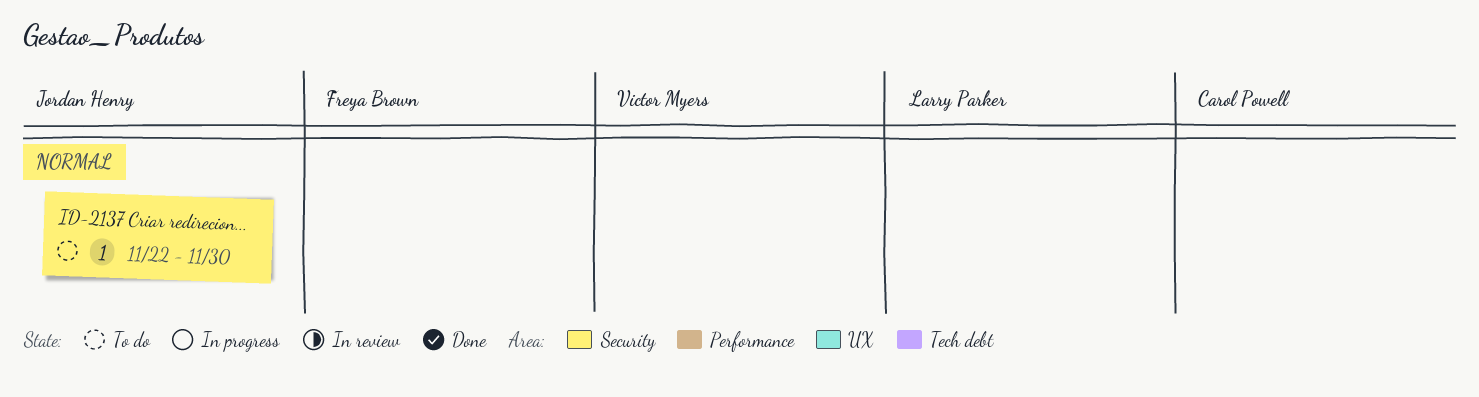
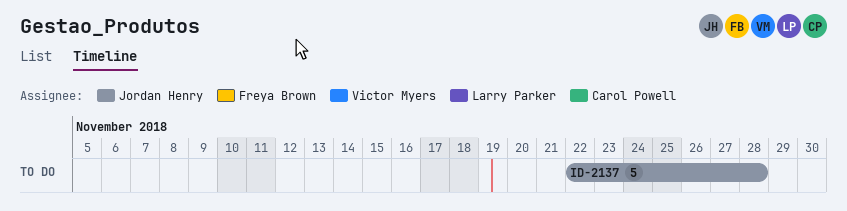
ID-2137, estimate: 1 -> 5
ID-2137, due: Nov 30 -> Nov 28

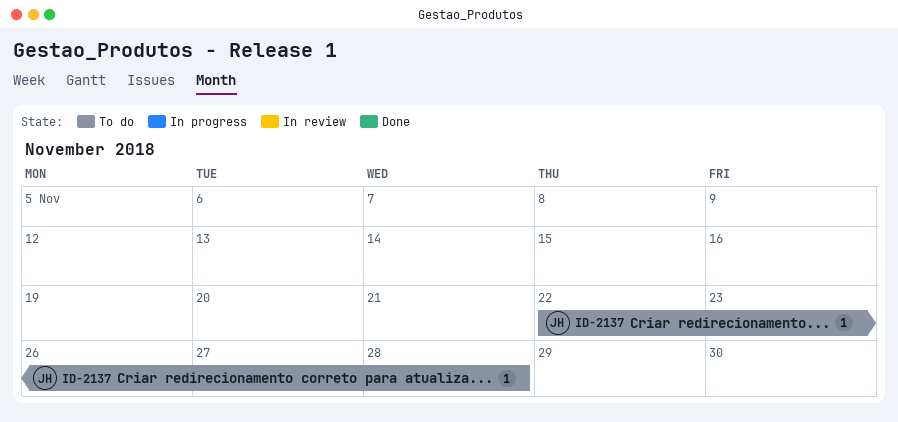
ID-2137, estimate: 5 -> 1

